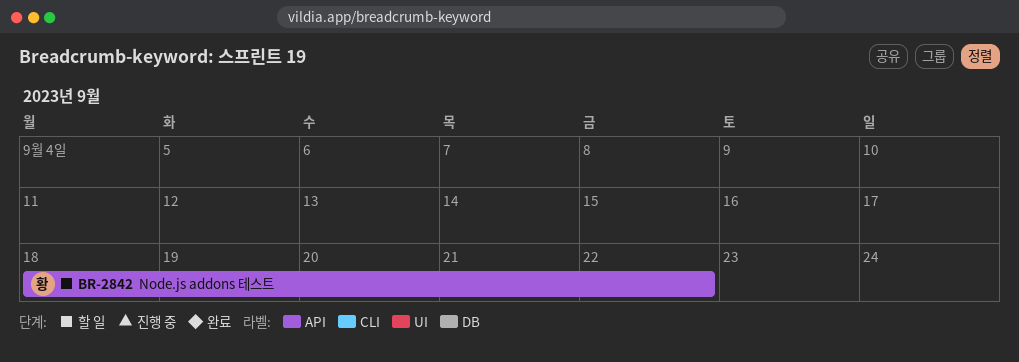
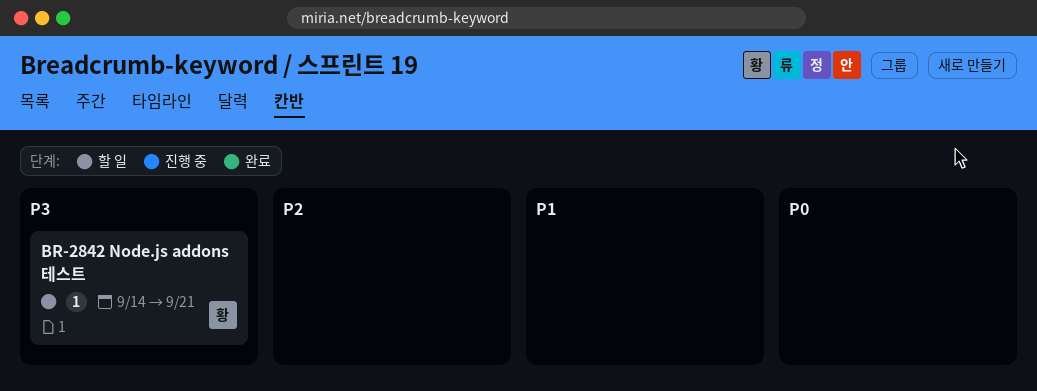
BR-2842, start: Sep 18 -> Sep 14
BR-2842, due: Sep 22 -> Sep 21

